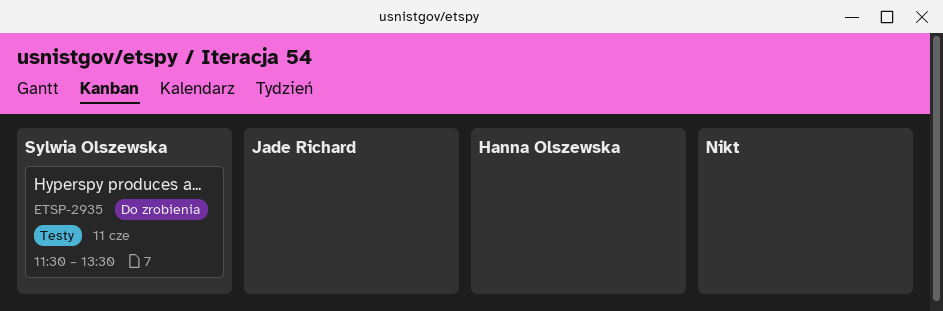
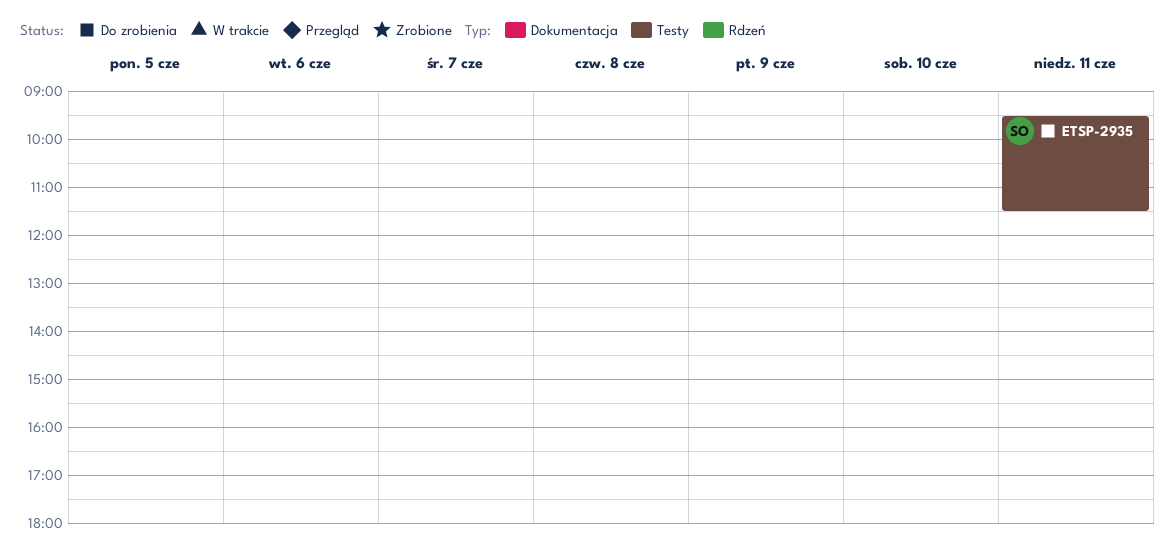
ETSP-2935, begins: 11:30 -> 09:30
ETSP-2935, ends: 13:30 -> 11:30

